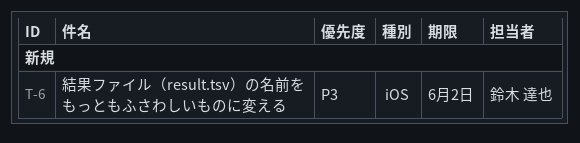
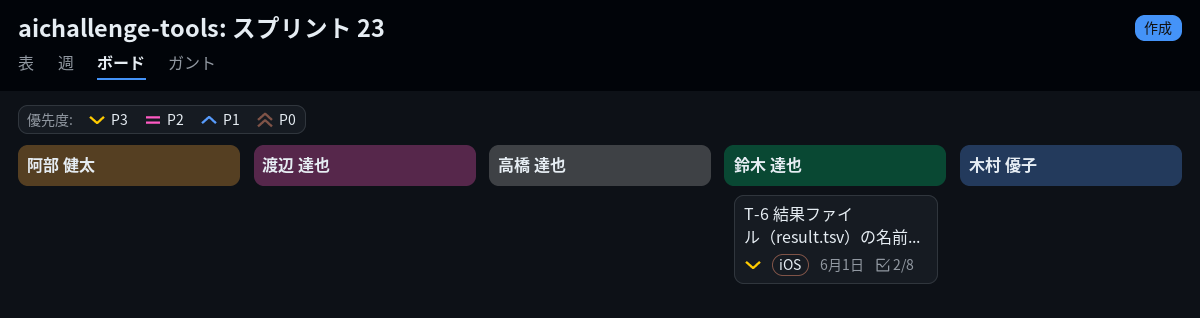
T-6, due: Jun 2 -> Jun 1

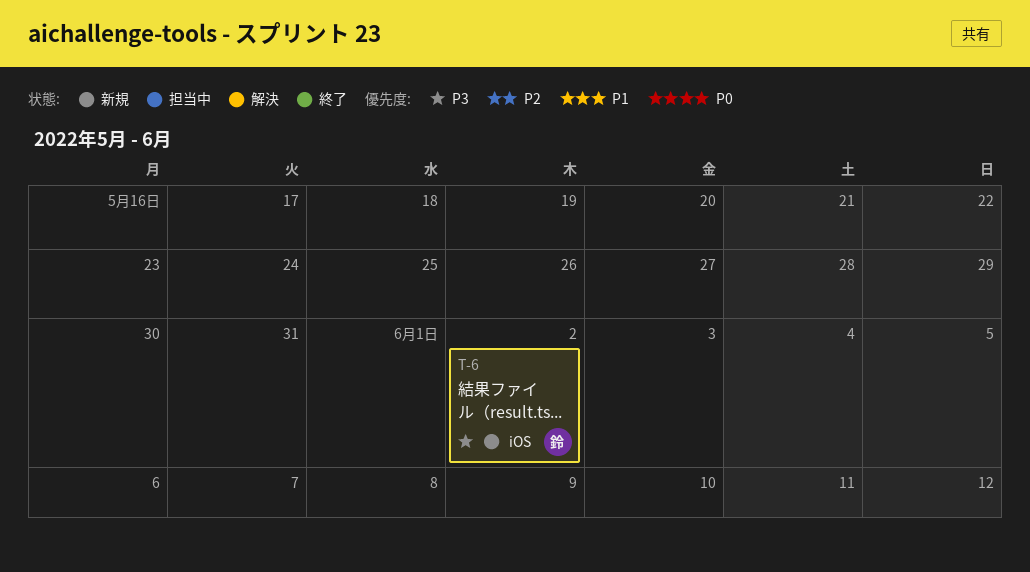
T-6, due: Jun 1 -> Jun 2

